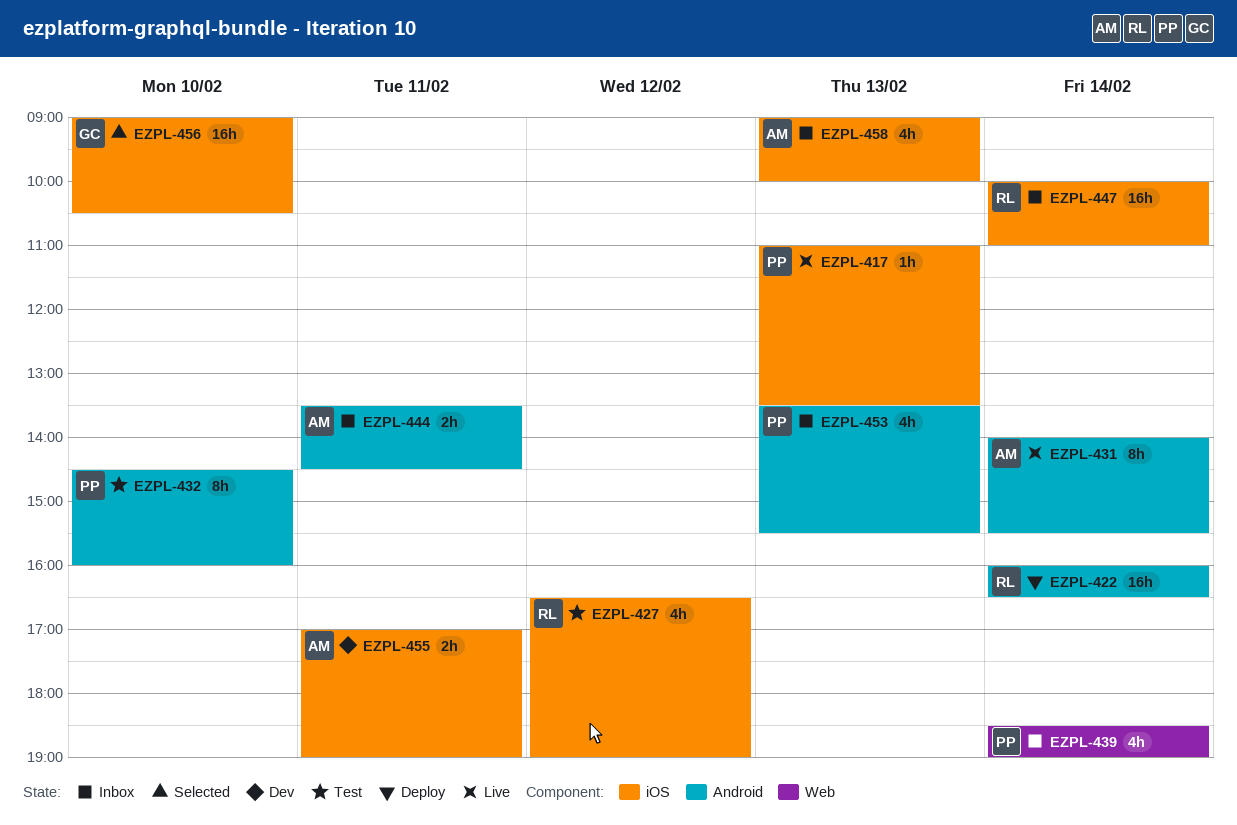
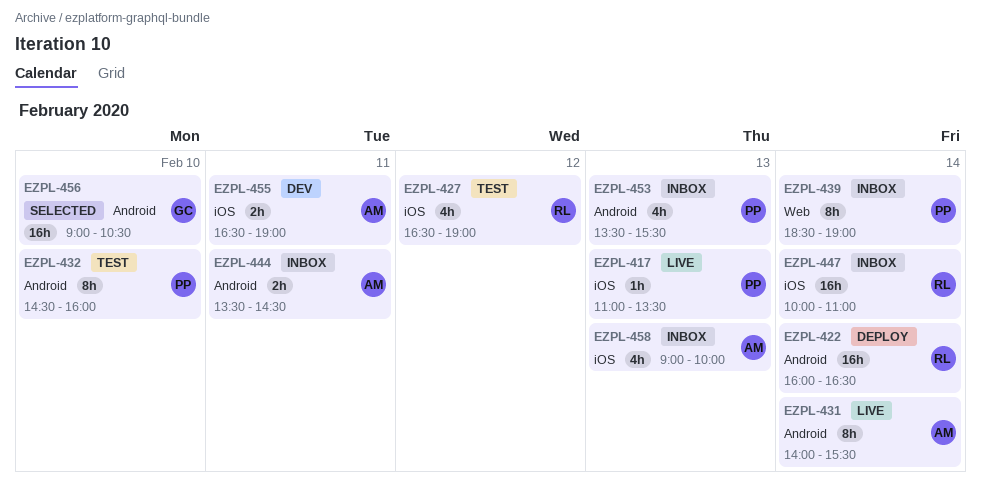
EZPL-439, estimate: 4h -> 8h
EZPL-455, begins: 17:00 -> 16:30
EZPL-456, label: iOS -> Android

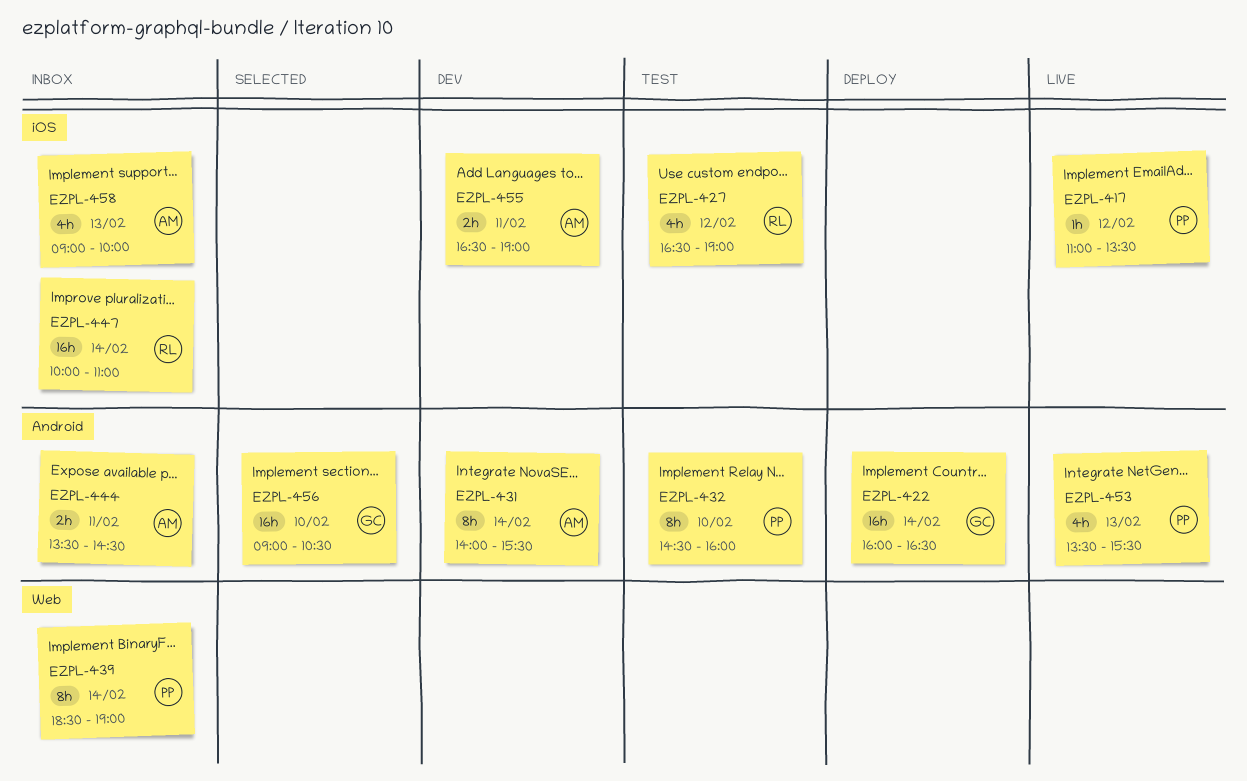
EZPL-417, day: Feb 13 -> Feb 12
EZPL-422, owner: RL -> GC
EZPL-431, status: Live -> Dev
EZPL-453, status: Inbox -> Live

